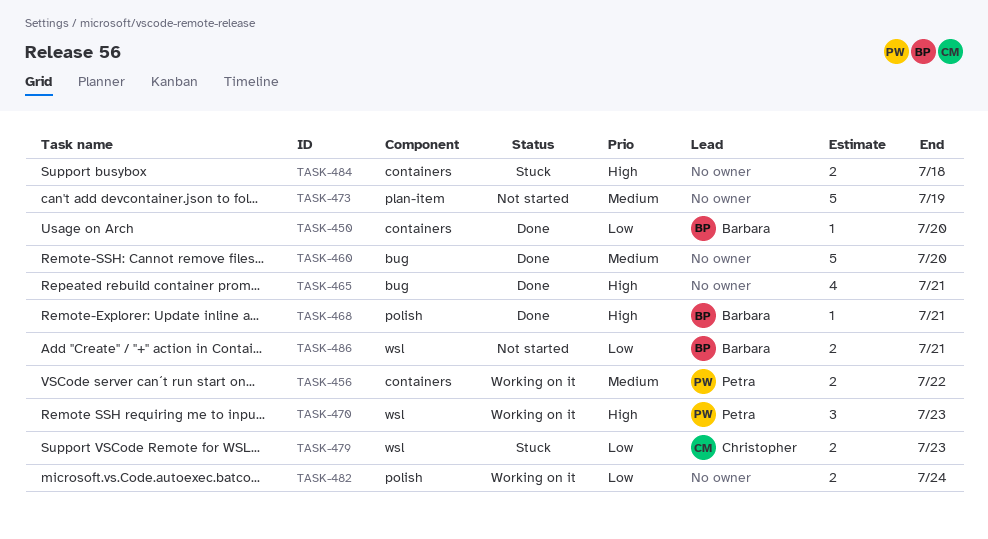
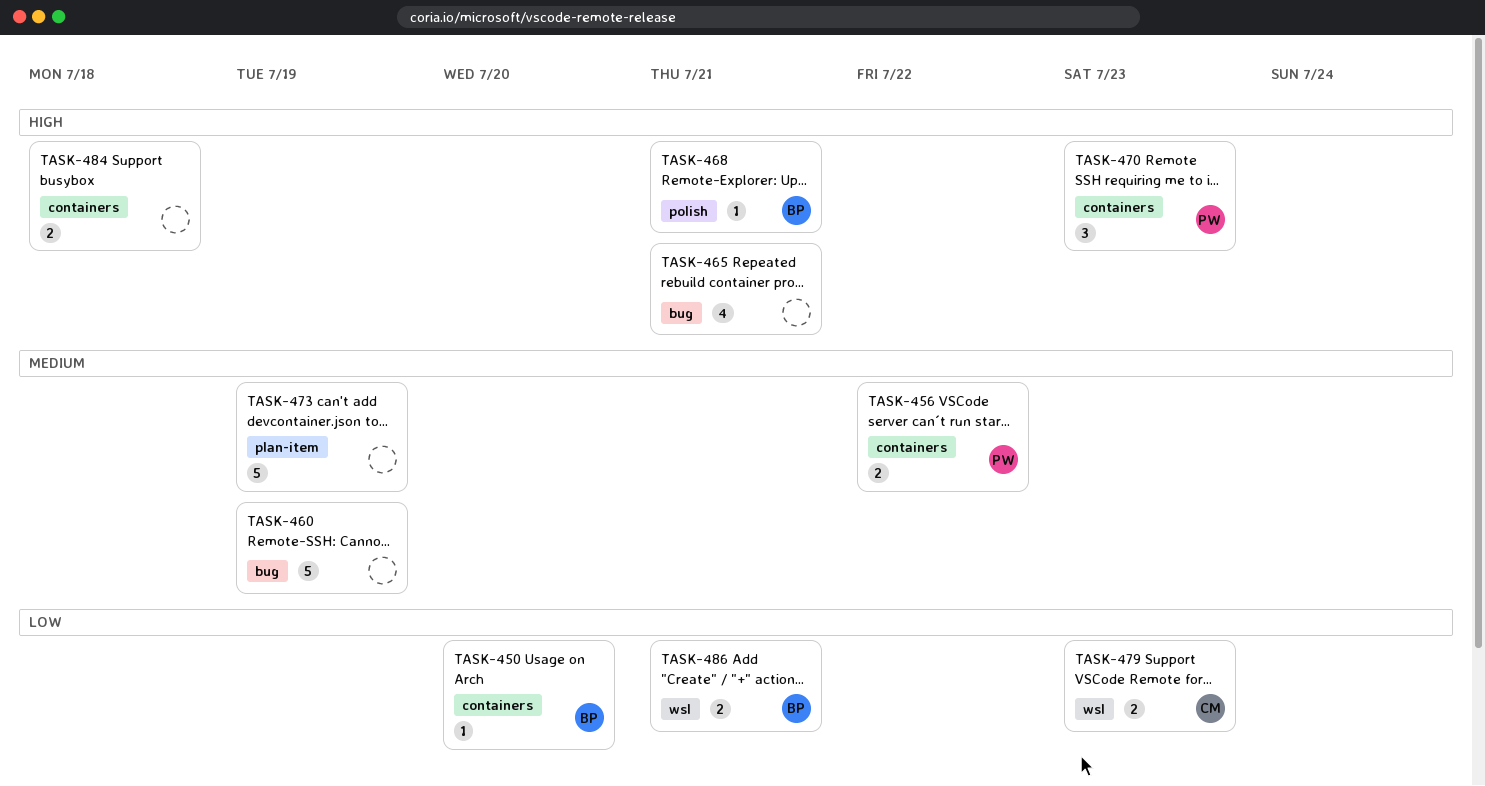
TASK-460, due: Jul 20 -> Jul 19
TASK-470, label: wsl -> containers
TASK-482: present -> none

